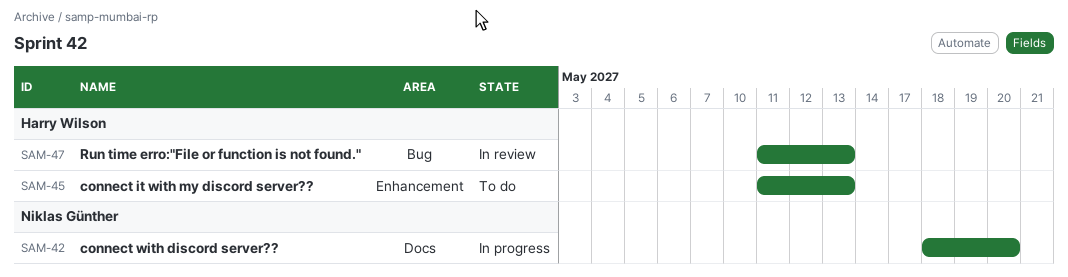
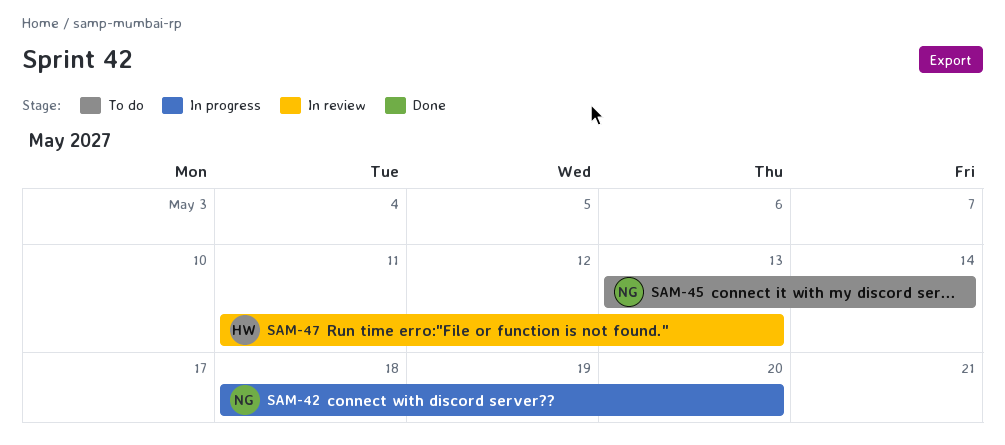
SAM-45, owner: Harry Wilson -> Niklas Günther
SAM-45, start: May 11 -> May 13
SAM-45, due: May 13 -> May 14

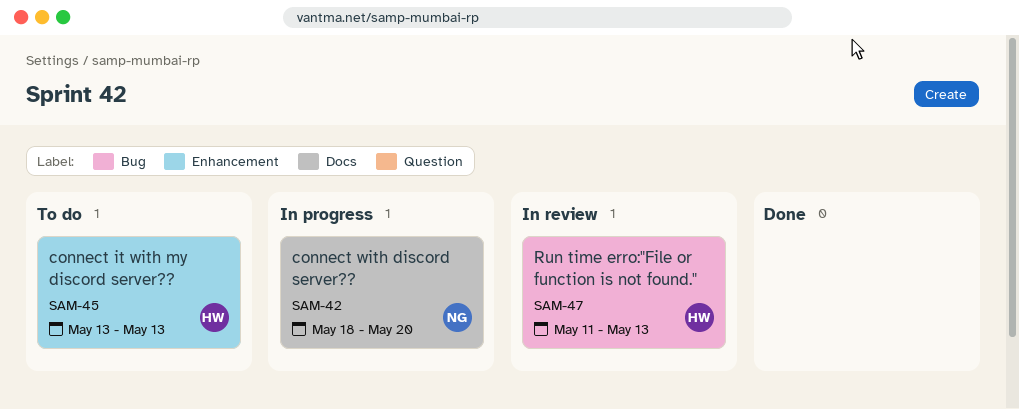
SAM-45, owner: NG -> HW
SAM-45, due: May 14 -> May 13

